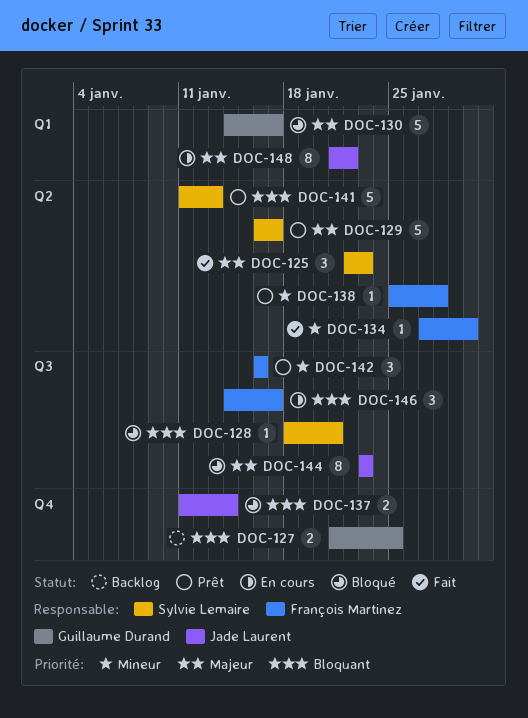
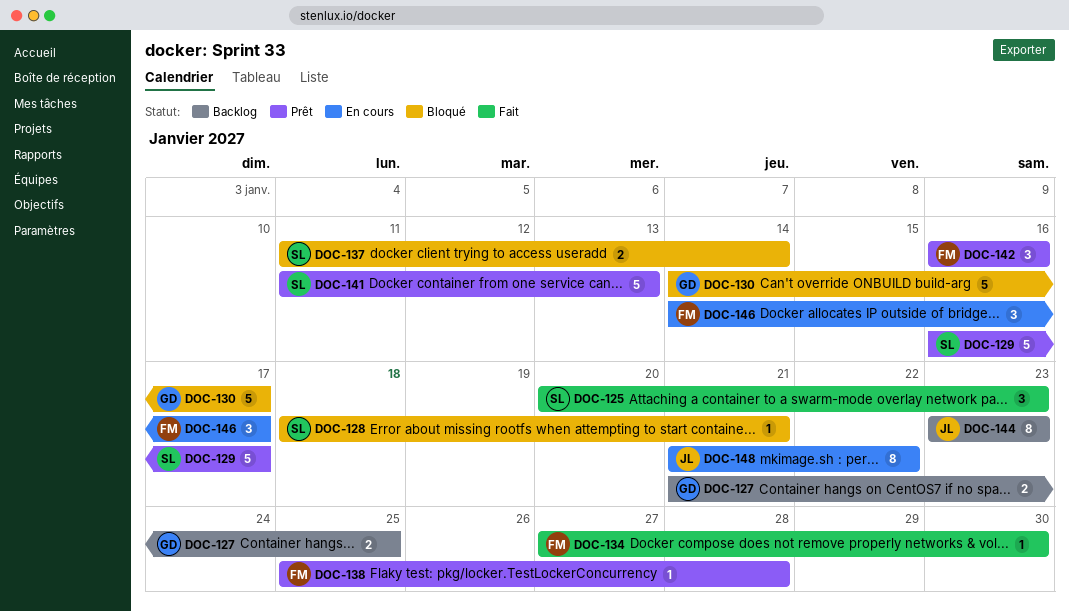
DOC-125, start: Jan 22 -> Jan 20
DOC-137, owner: Jade Laurent -> Sylvie Lemaire
DOC-144, status: Bloqué -> Backlog

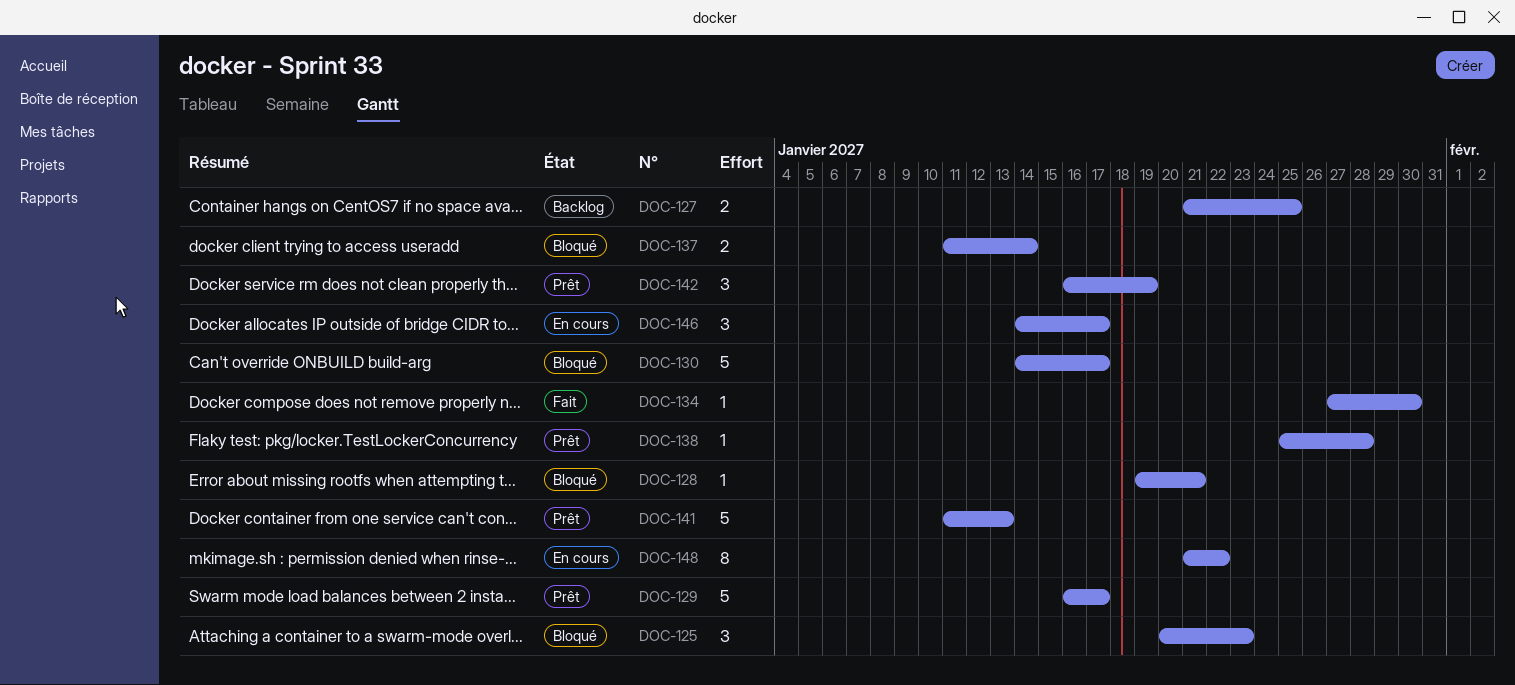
DOC-125, status: Fait -> Bloqué
DOC-128, start: Jan 18 -> Jan 19
DOC-142, due: Jan 16 -> Jan 19
DOC-144: present -> none

